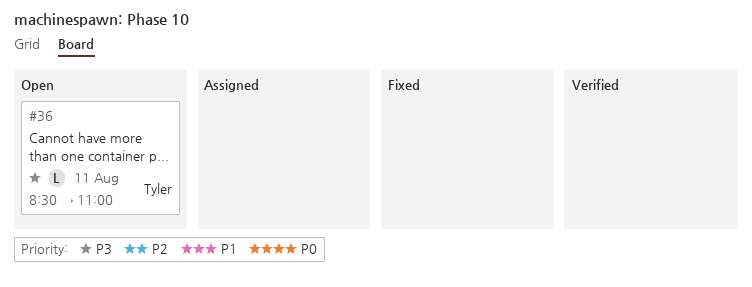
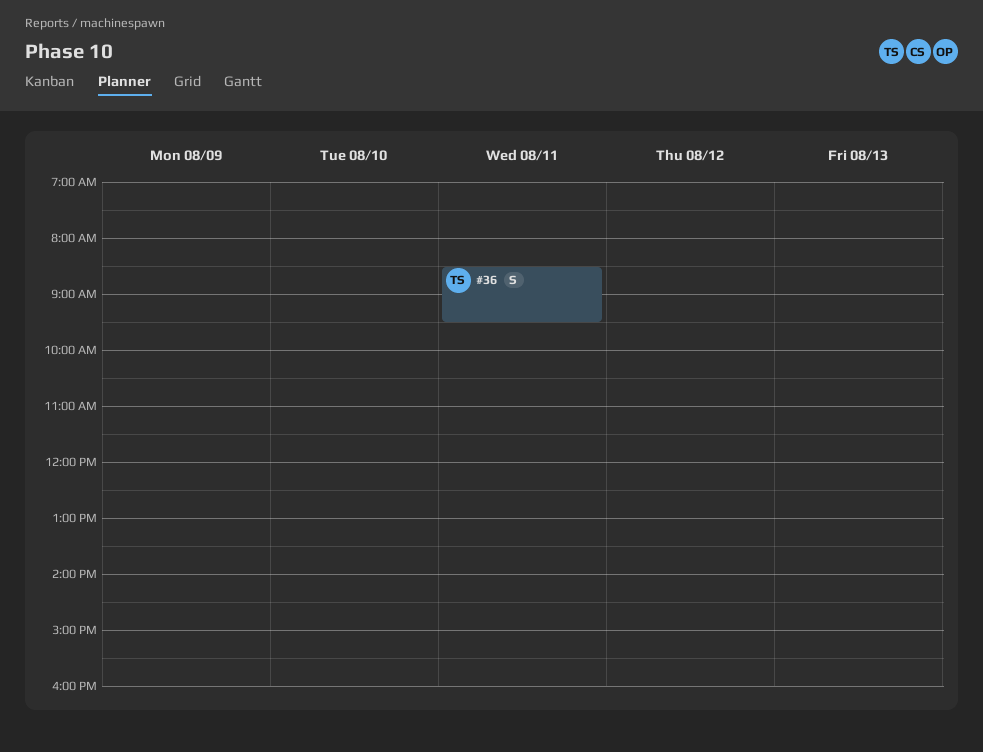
#36, estimate: L -> S
#36, ends: 11:00 -> 09:30

